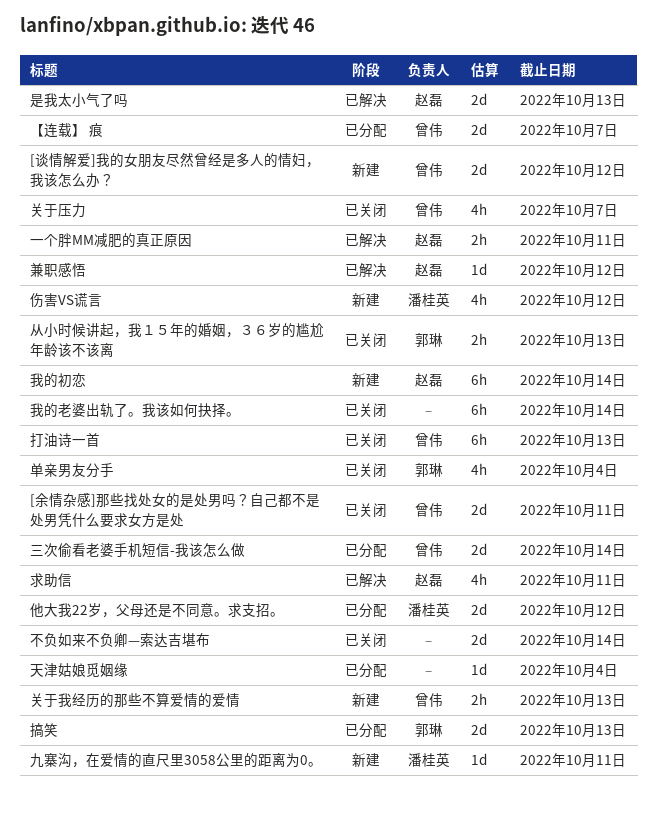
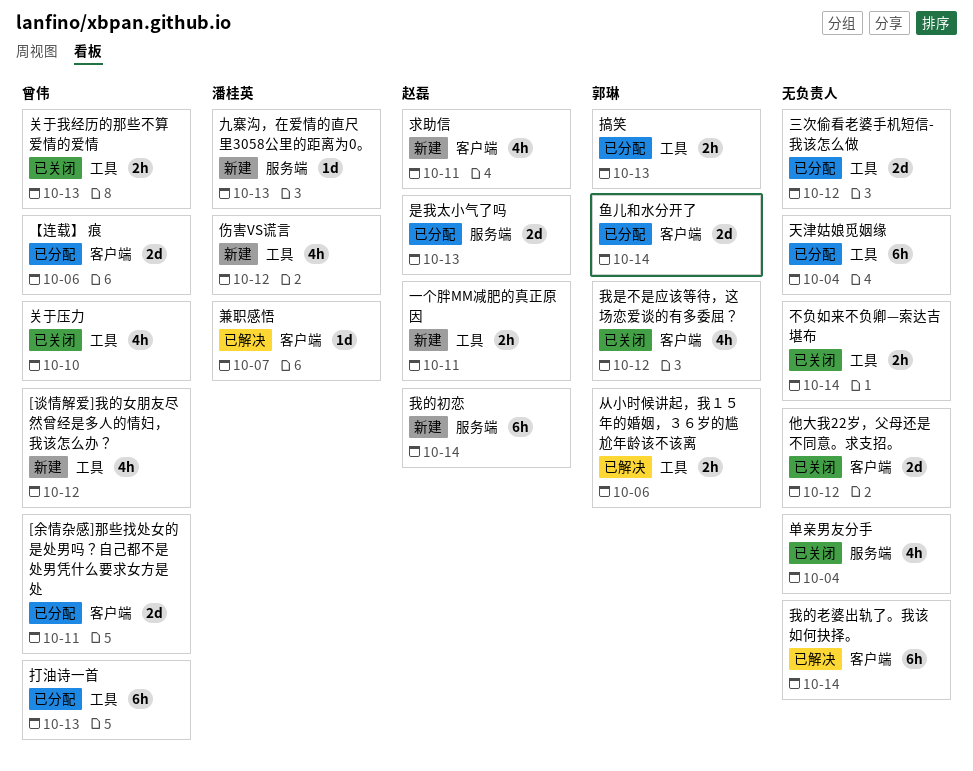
[余情杂感]那些找处女的是处男吗？自己都不是处男凭什么要求女方是处, status: 已关闭 -> 已分配
[谈情解爱]我的女朋友尽然曾经是多人的情妇，我该怎么办？, estimate: 2d -> 4h
【连载】 痕, due: Oct 7 -> Oct 6
一个胖MM减肥的真正原因, status: 已解决 -> 新建
三次偷看老婆手机短信-我该怎么做, owner: 曾伟 -> none
三次偷看老婆手机短信-我该怎么做, due: Oct 14 -> Oct 12
不负如来不负卿—索达吉堪布, estimate: 2d -> 2h
九寨沟，在爱情的直尺里3058公里的距离为0。, due: Oct 11 -> Oct 13
从小时候讲起，我１５年的婚姻，３６岁的尴尬年龄该不该离, status: 已关闭 -> 已解决
从小时候讲起，我１５年的婚姻，３６岁的尴尬年龄该不该离, due: Oct 13 -> Oct 6
他大我22岁，父母还是不同意。求支招。, status: 已分配 -> 已关闭
他大我22岁，父母还是不同意。求支招。, owner: 潘桂英 -> none
关于压力, due: Oct 7 -> Oct 10
关于我经历的那些不算爱情的爱情, status: 新建 -> 已关闭
兼职感悟, owner: 赵磊 -> 潘桂英
兼职感悟, due: Oct 12 -> Oct 7
单亲男友分手, owner: 郭琳 -> none
天津姑娘觅姻缘, estimate: 1d -> 6h
我是不是应该等待，这场恋爱谈的有多委屈？: none -> present
我的老婆出轨了。我该如何抉择。, status: 已关闭 -> 已解决
打油诗一首, status: 已关闭 -> 已分配
搞笑, estimate: 2d -> 2h
是我太小气了吗, status: 已解决 -> 已分配
求助信, status: 已解决 -> 新建
鱼儿和水分开了: none -> present

